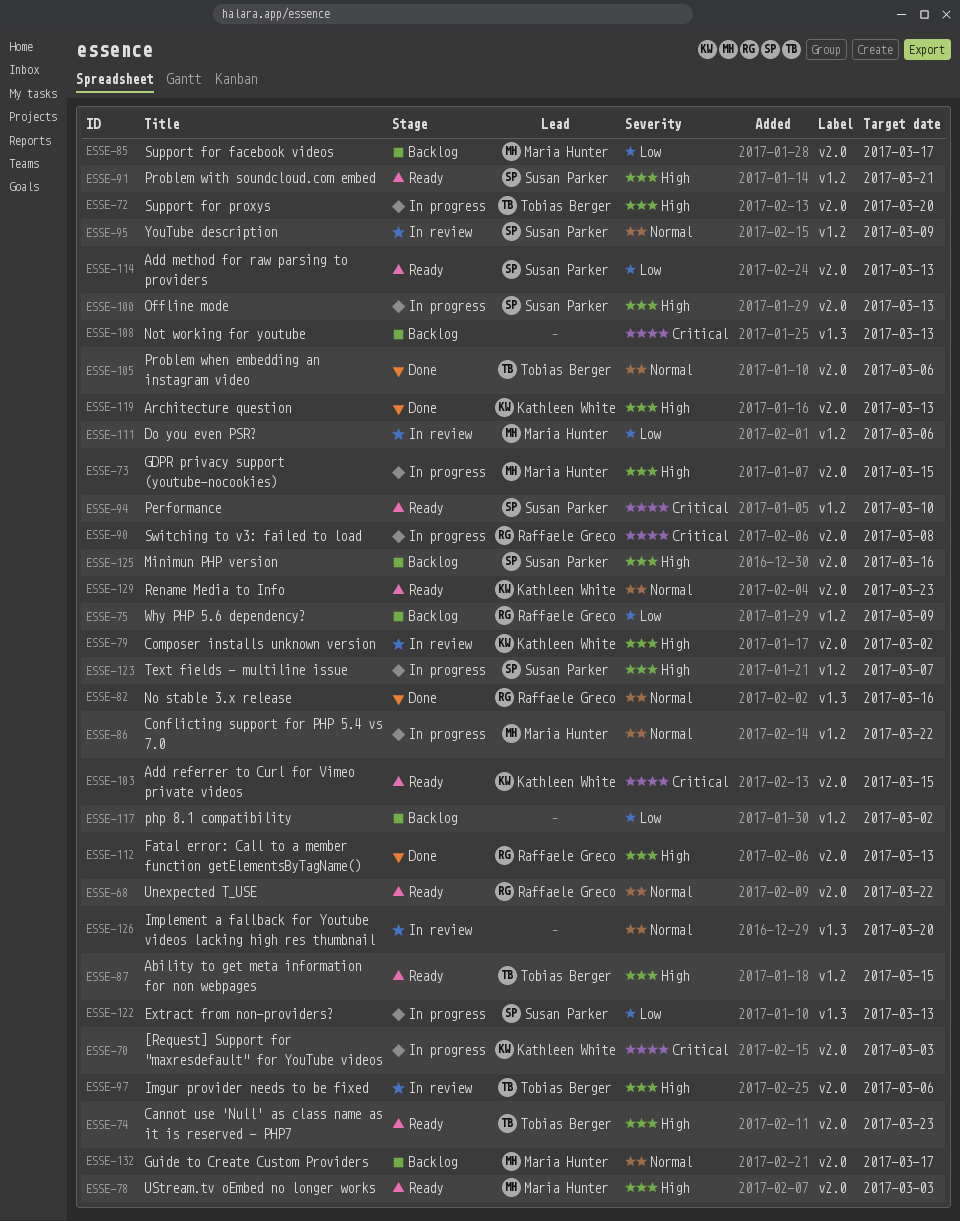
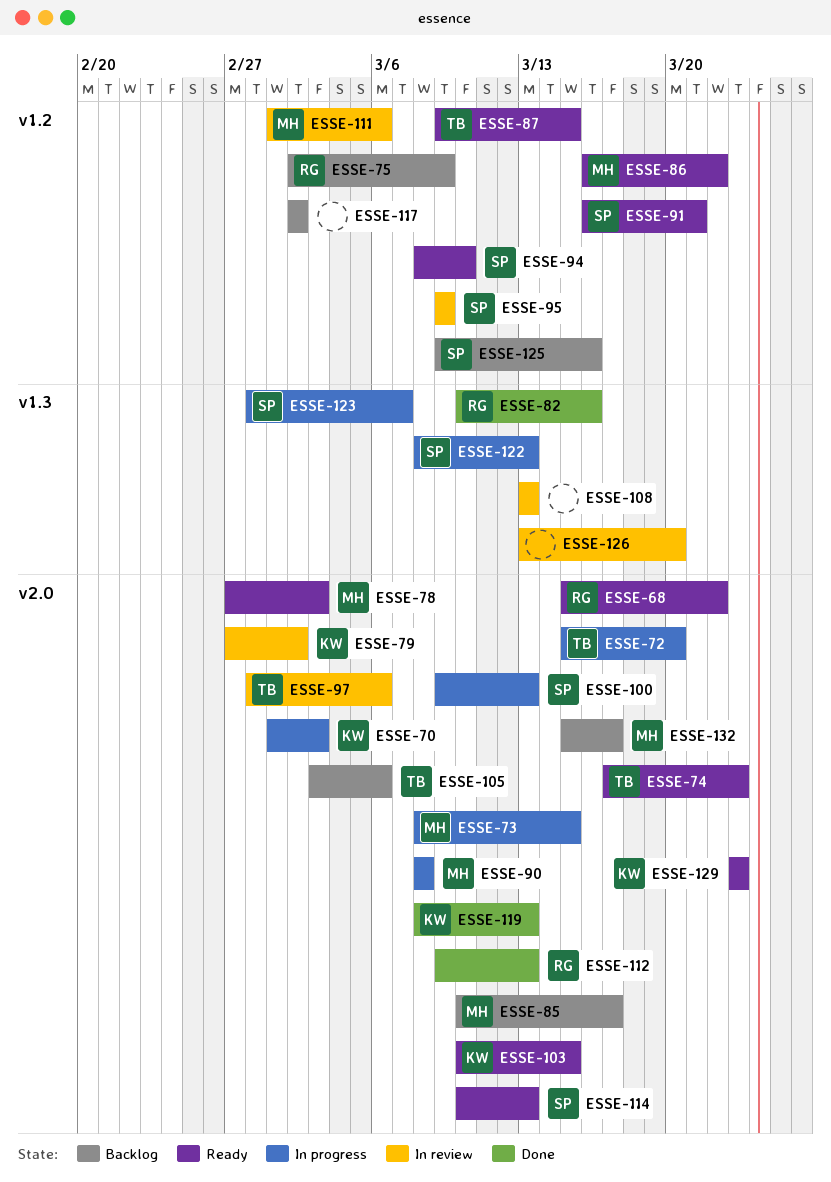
ESSE-86, status: In progress -> Ready
ESSE-90, owner: Raffaele Greco -> Maria Hunter
ESSE-105, status: Done -> Backlog
ESSE-108, status: Backlog -> In review
ESSE-123, label: v1.2 -> v1.3
ESSE-125, label: v2.0 -> v1.2

